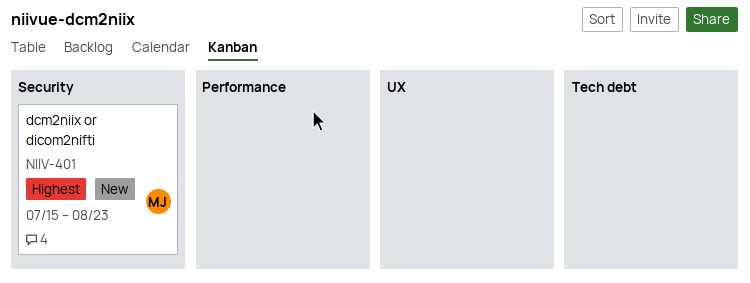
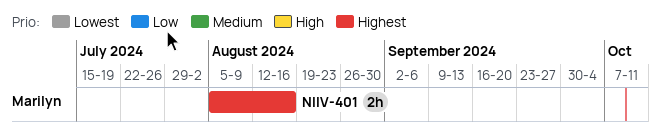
NIIV-401, start: Jul 15 -> Aug 5
NIIV-401, due: Aug 23 -> Aug 16

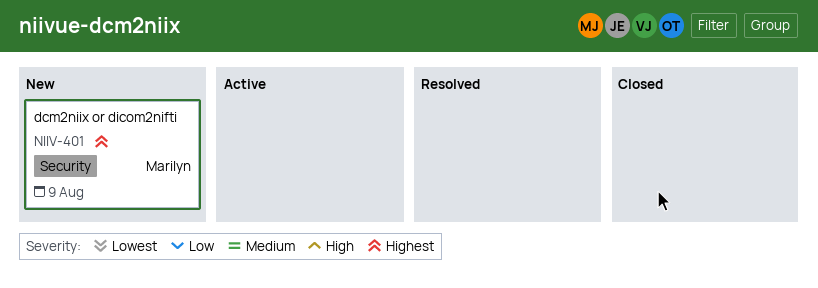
NIIV-401, due: Aug 16 -> Aug 9

